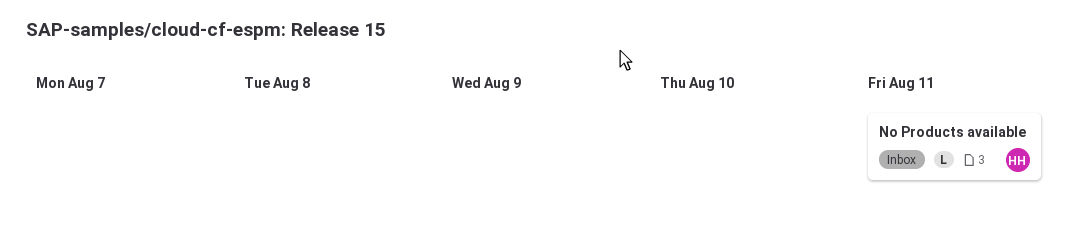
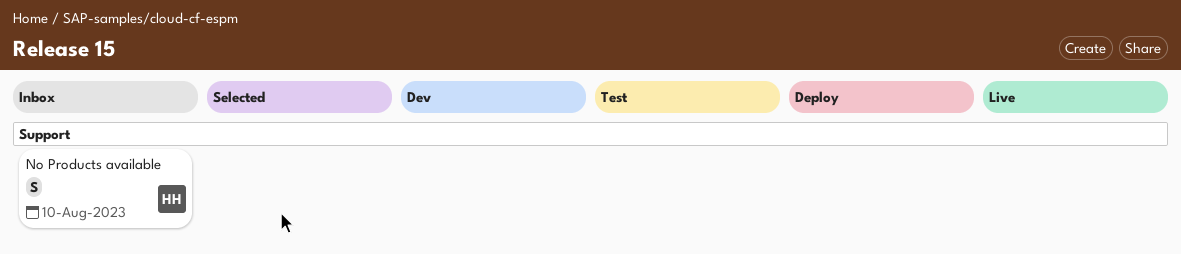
No Products available, estimate: L -> S
No Products available, due: Aug 11 -> Aug 10

